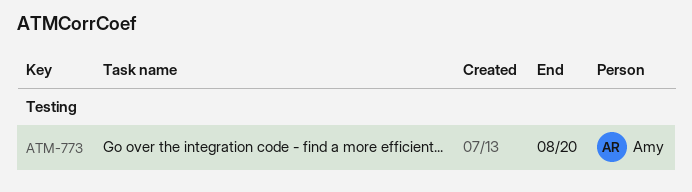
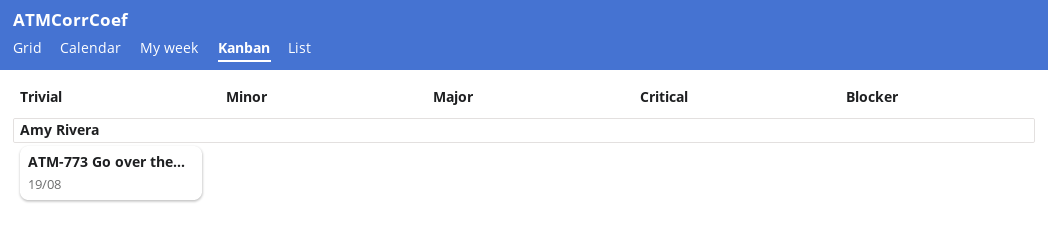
ATM-773, due: Aug 20 -> Aug 19

